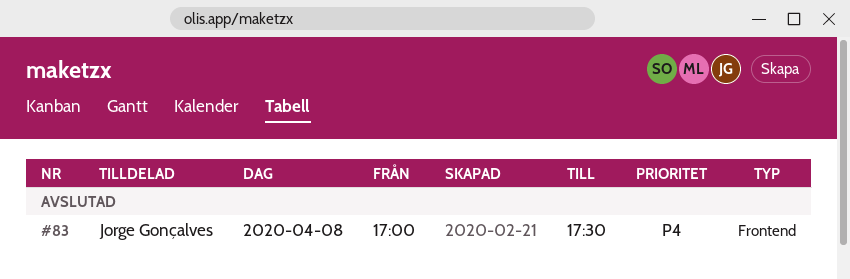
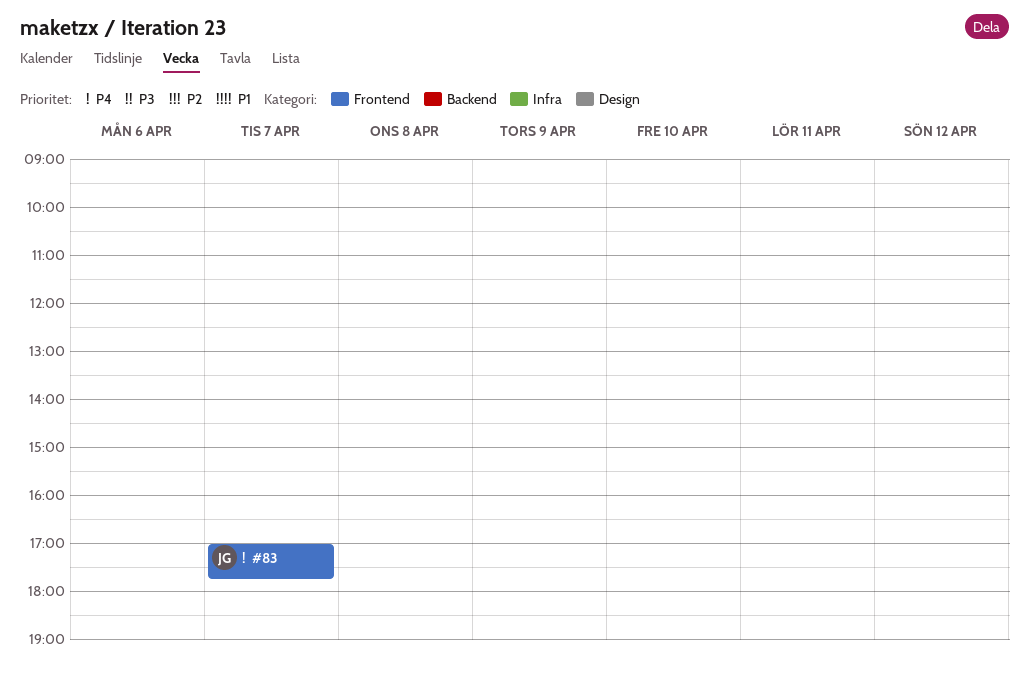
#83, day: Apr 8 -> Apr 7
#83, ends: 17:30 -> 17:45

